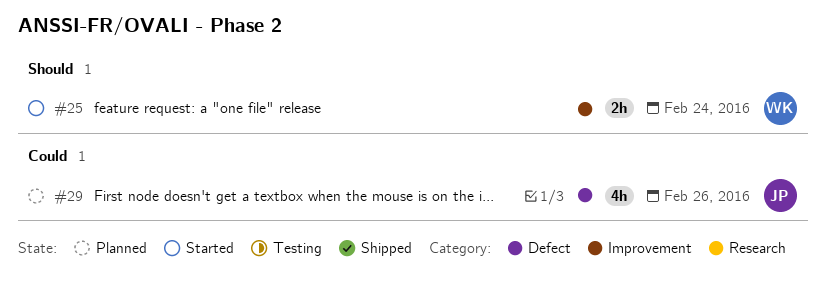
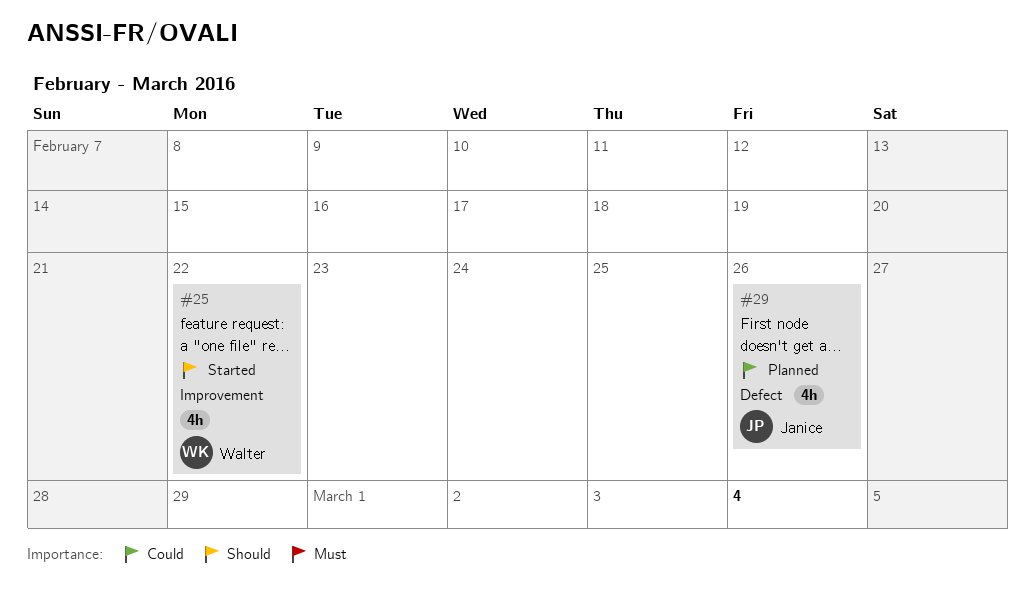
#25, estimate: 2h -> 4h
#25, due: Feb 24 -> Feb 22

